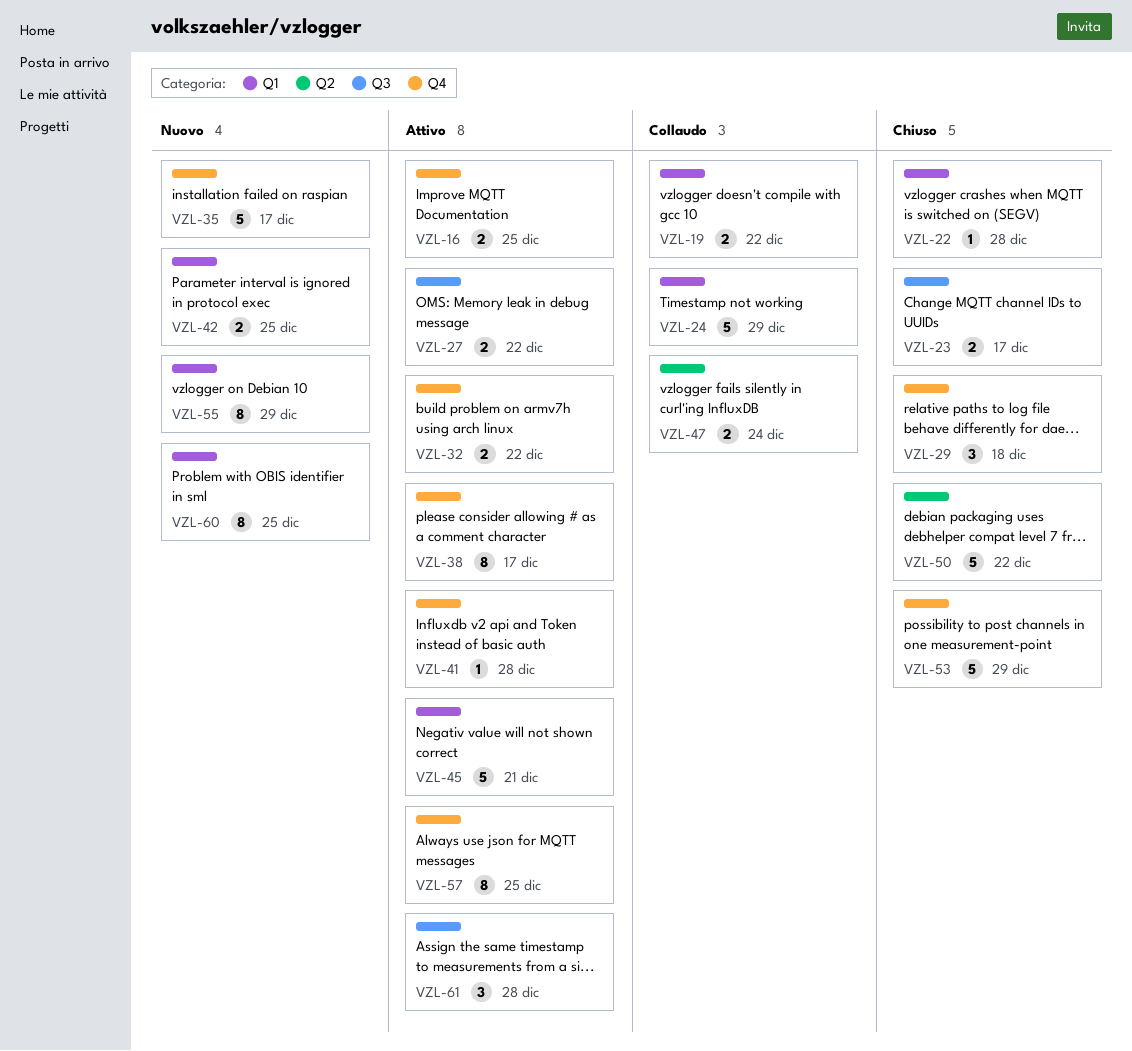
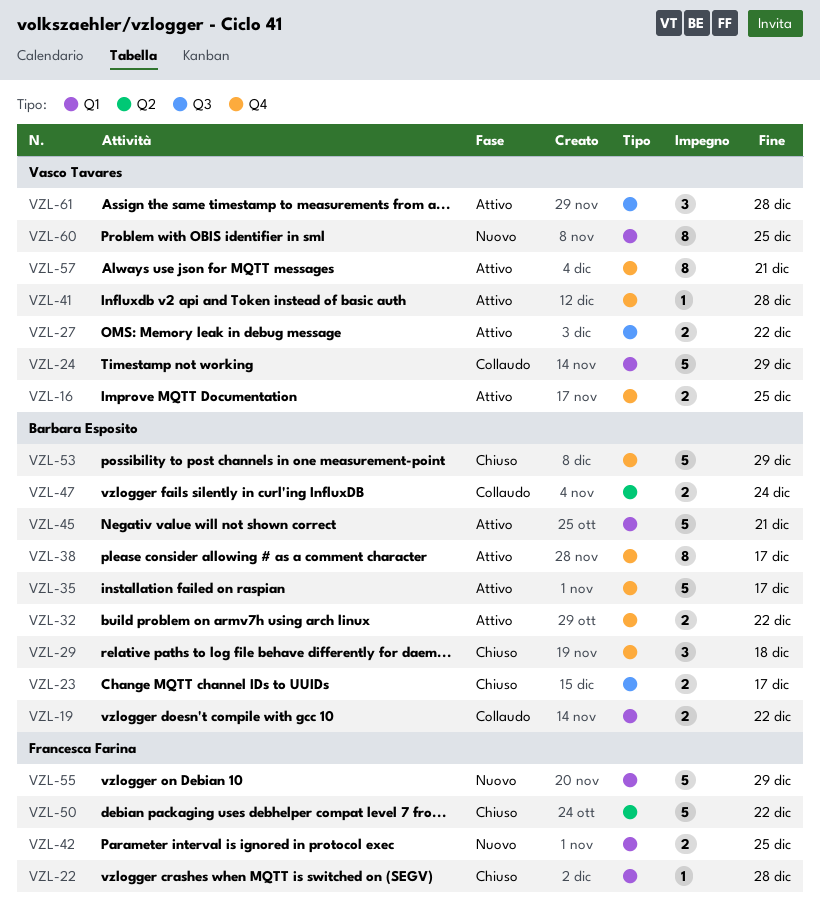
VZL-35, status: Nuovo -> Attivo
VZL-55, estimate: 8 -> 5
VZL-57, due: Dec 25 -> Dec 21

